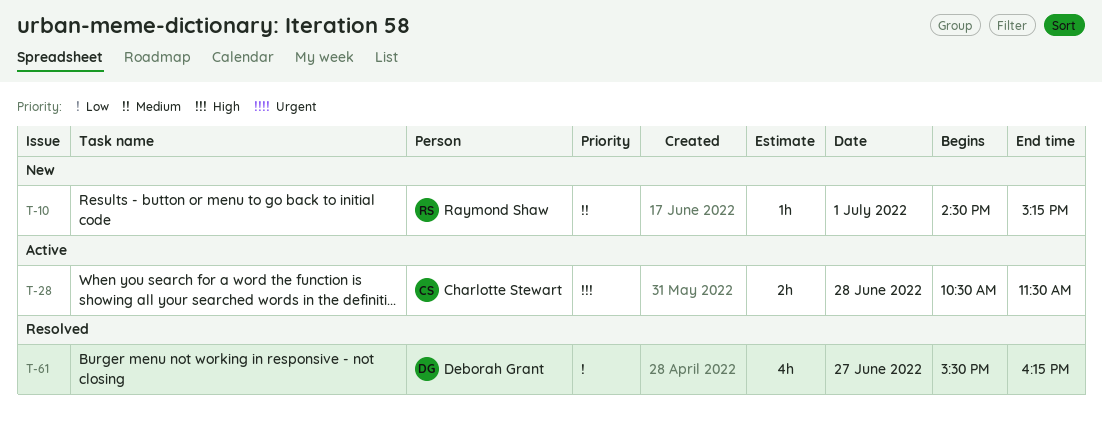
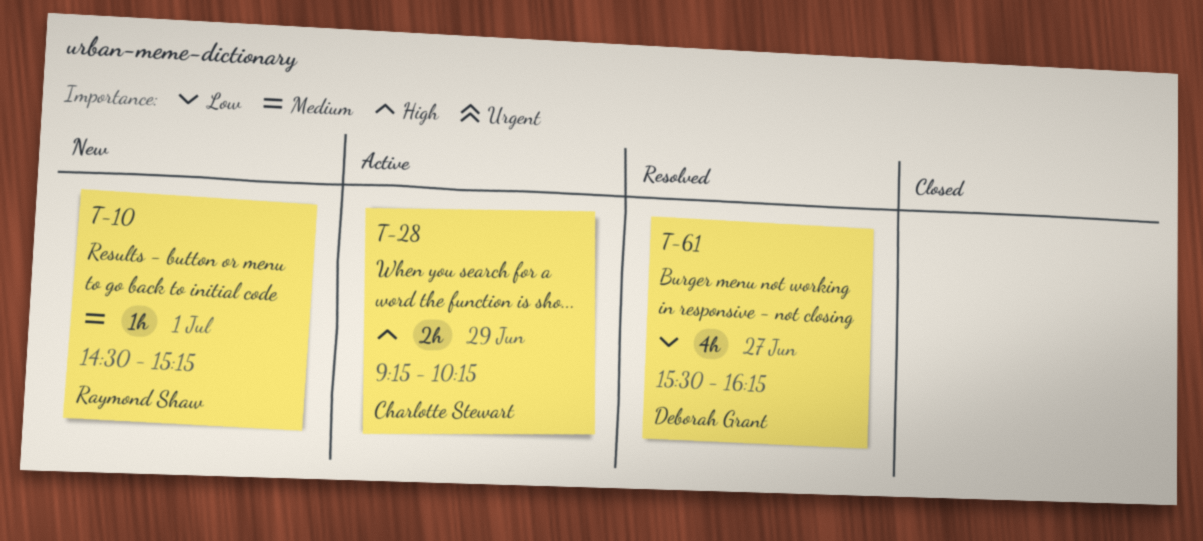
T-28, day: Jun 28 -> Jun 29
T-28, begins: 10:30 -> 09:15
T-28, ends: 11:30 -> 10:15

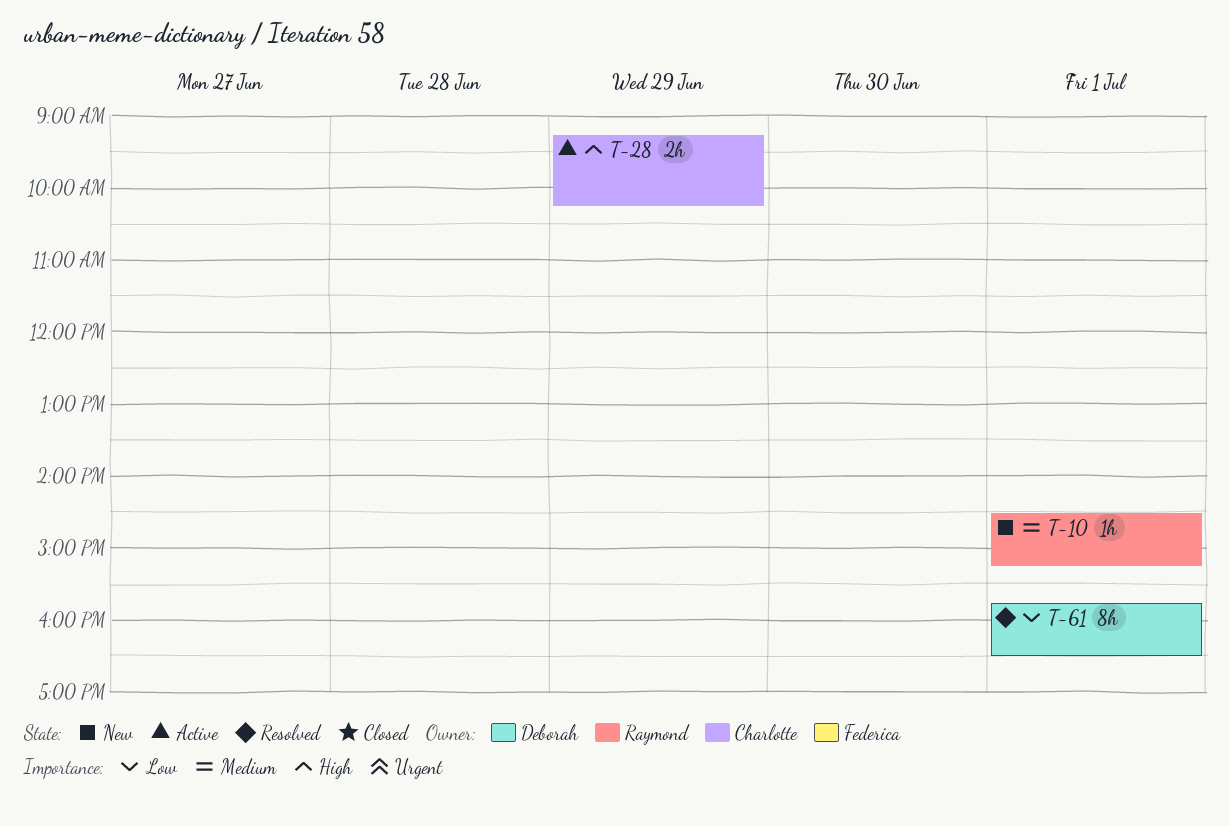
T-61, estimate: 4h -> 8h
T-61, day: Jun 27 -> Jul 1
T-61, begins: 15:30 -> 15:45
T-61, ends: 16:15 -> 16:30

